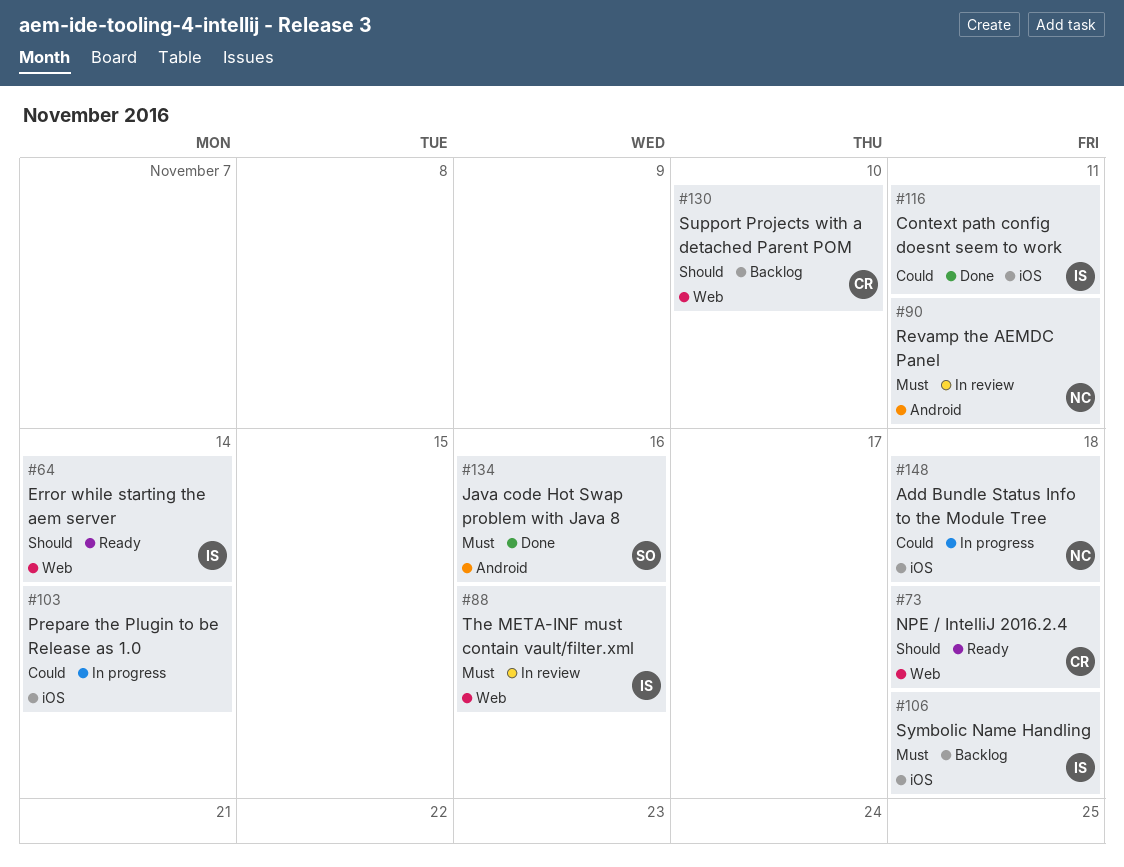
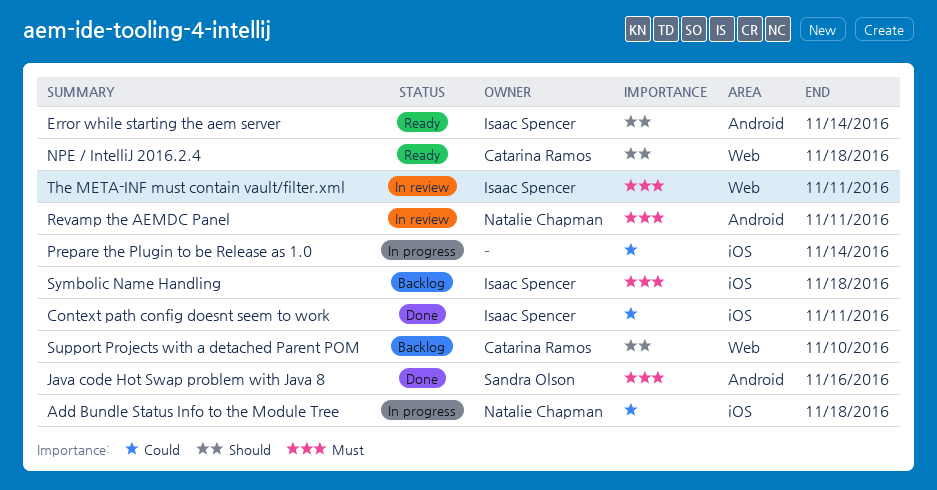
Error while starting the aem server, label: Web -> Android
The META-INF must contain vault/filter.xml, due: Nov 16 -> Nov 11

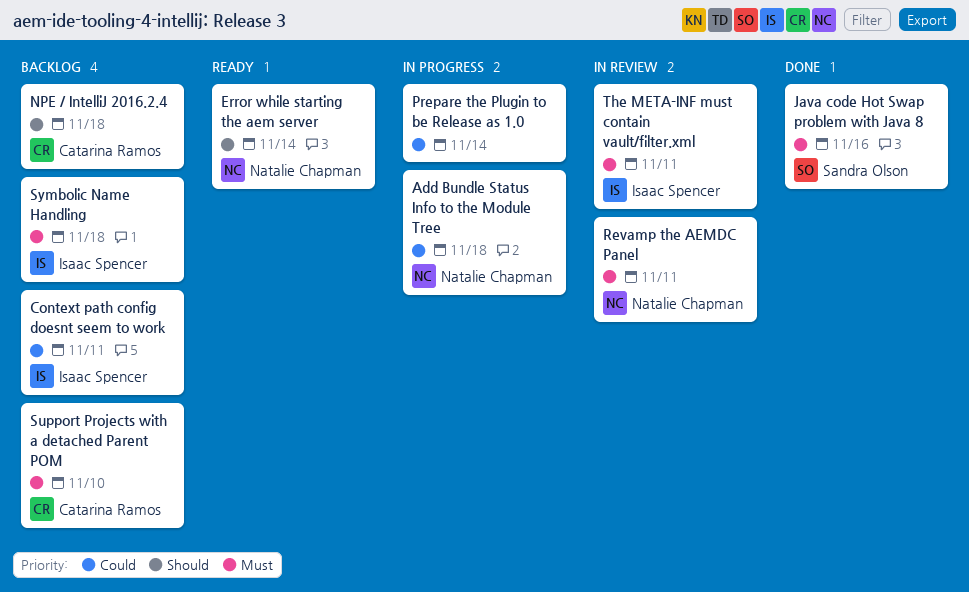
Context path config doesnt seem to work, status: Done -> Backlog
Error while starting the aem server, owner: Isaac Spencer -> Natalie Chapman
NPE / IntelliJ 2016.2.4, status: Ready -> Backlog
Support Projects with a detached Parent POM, priority: Should -> Must

